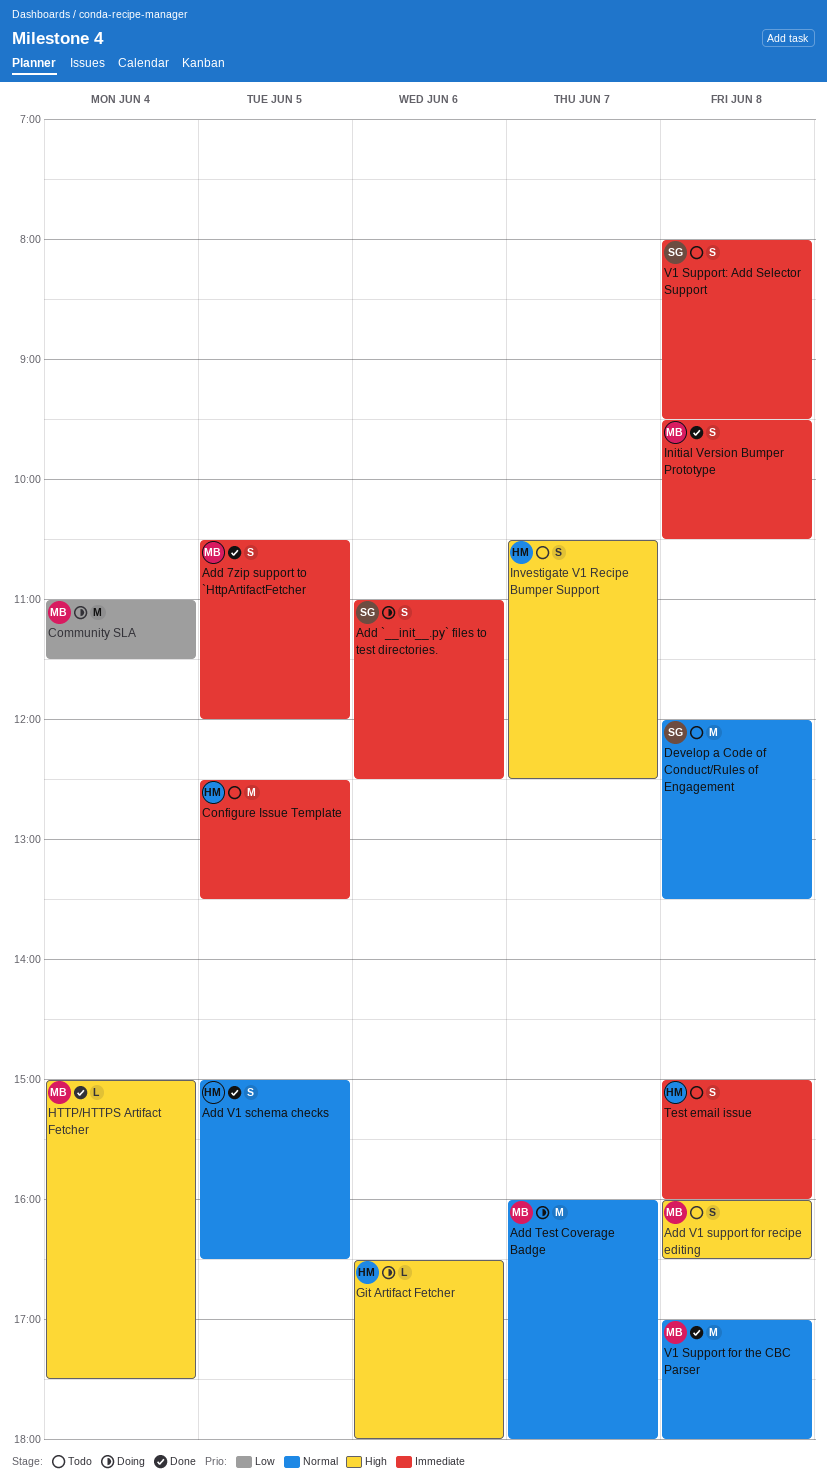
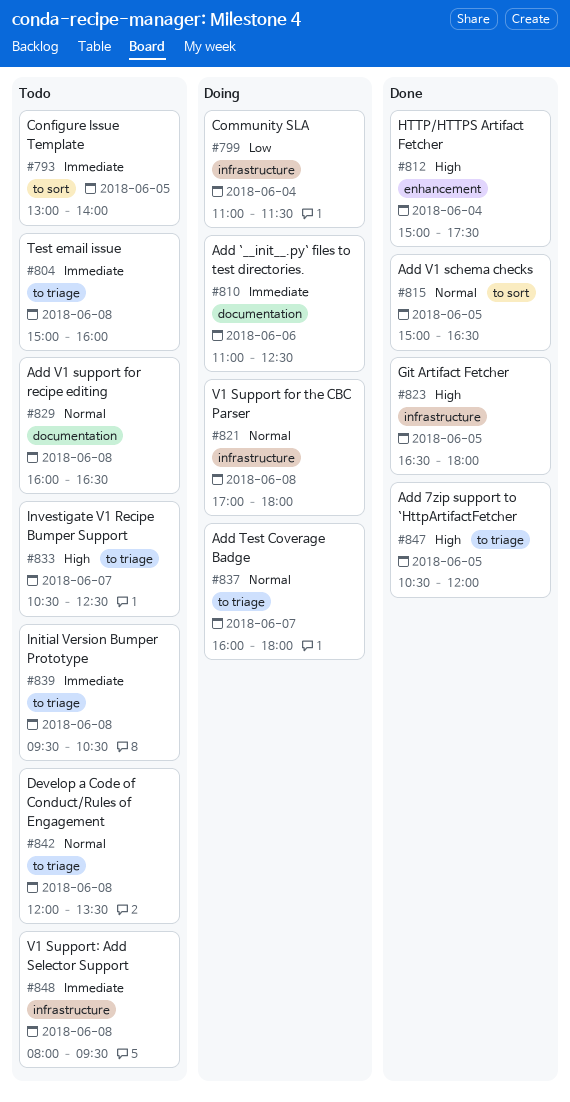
Add 7zip support to `HttpArtifactFetcher, priority: Immediate -> High
Add V1 support for recipe editing, priority: High -> Normal
Configure Issue Template, begins: 12:30 -> 13:00
Configure Issue Template, ends: 13:30 -> 14:00
Git Artifact Fetcher, status: Doing -> Done
Git Artifact Fetcher, day: Jun 6 -> Jun 5
Initial Version Bumper Prototype, status: Done -> Todo
V1 Support for the CBC Parser, status: Done -> Doing

